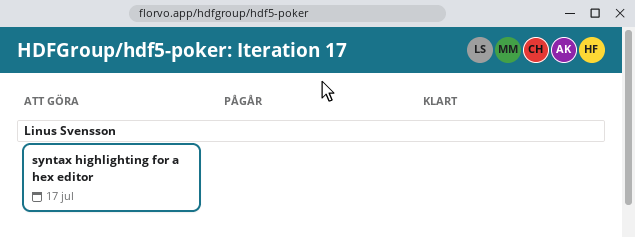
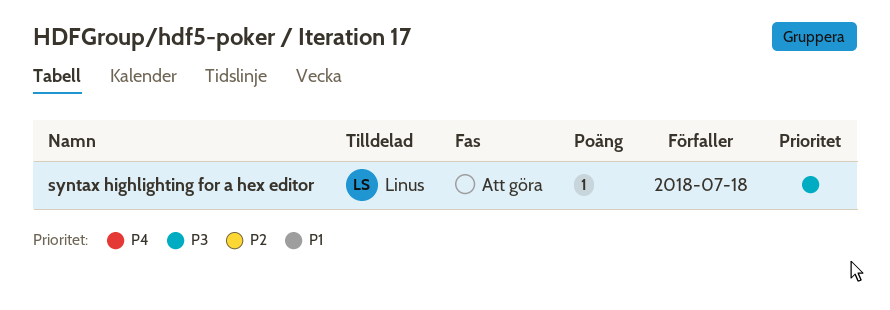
syntax highlighting for a hex editor, due: Jul 17 -> Jul 18

